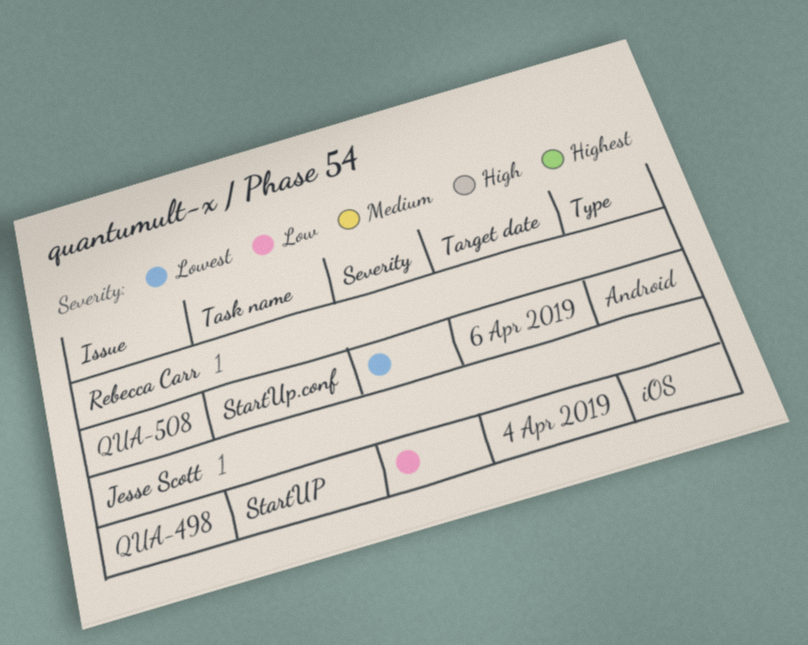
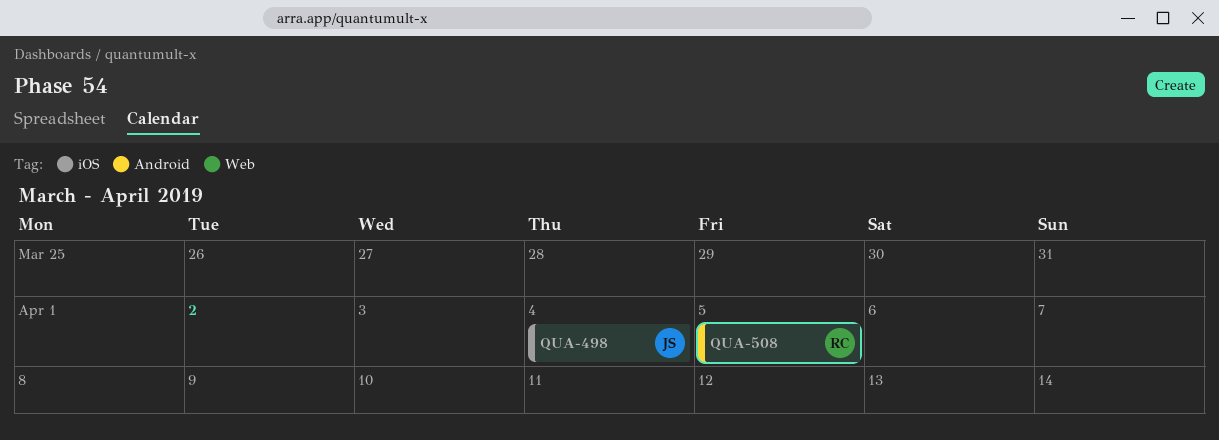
QUA-508, due: Apr 6 -> Apr 5

